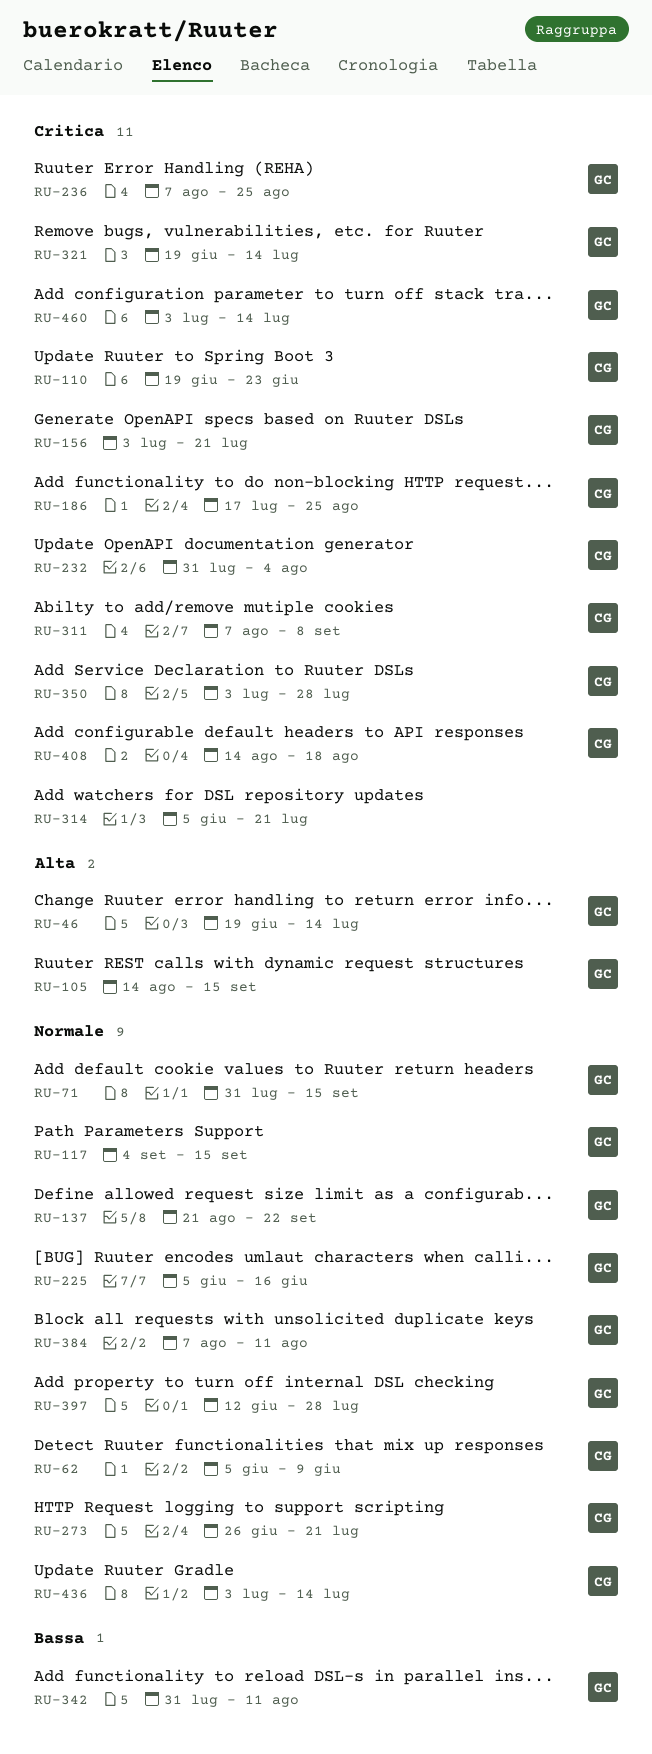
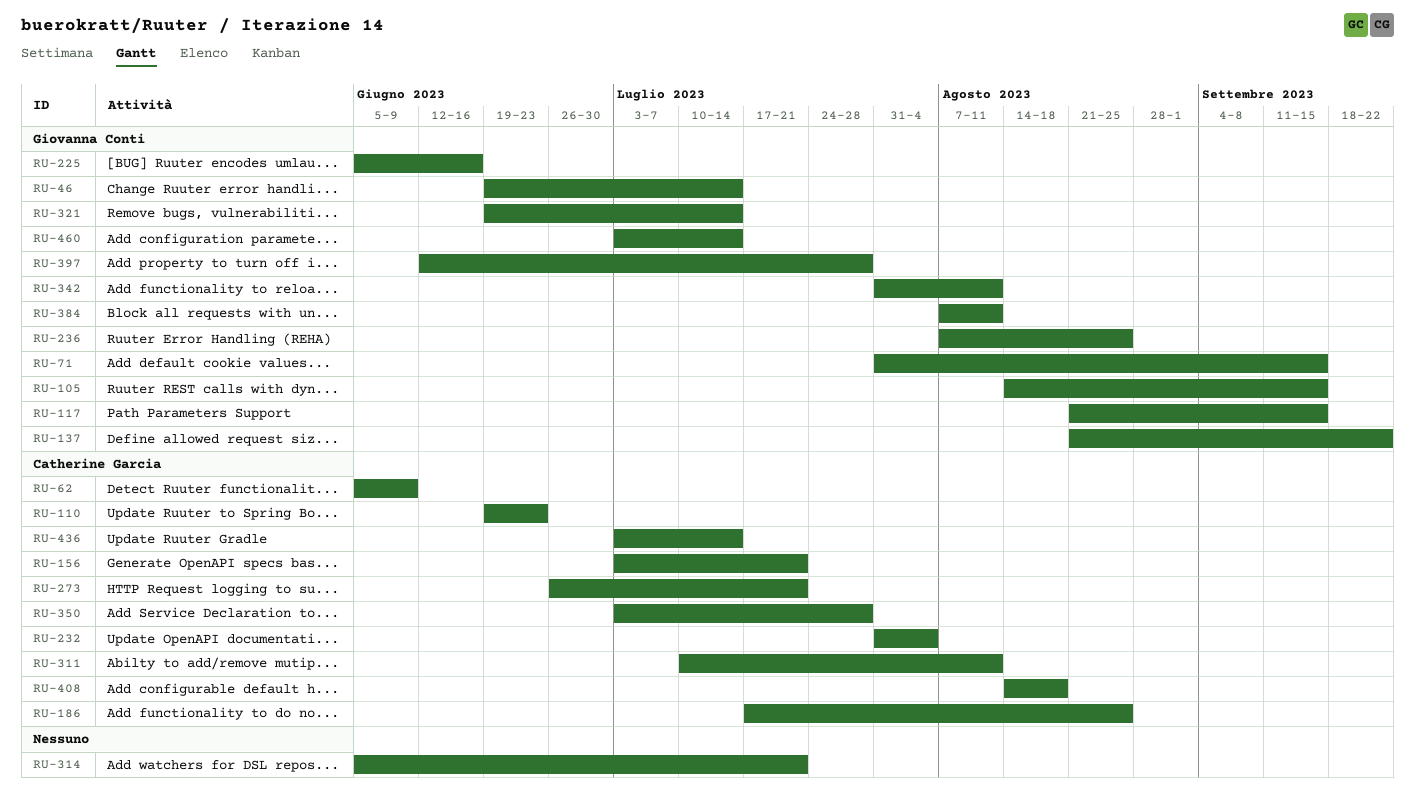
RU-117, start: Sep 4 -> Aug 21
RU-311, start: Aug 7 -> Jul 10
RU-311, due: Sep 8 -> Aug 11

